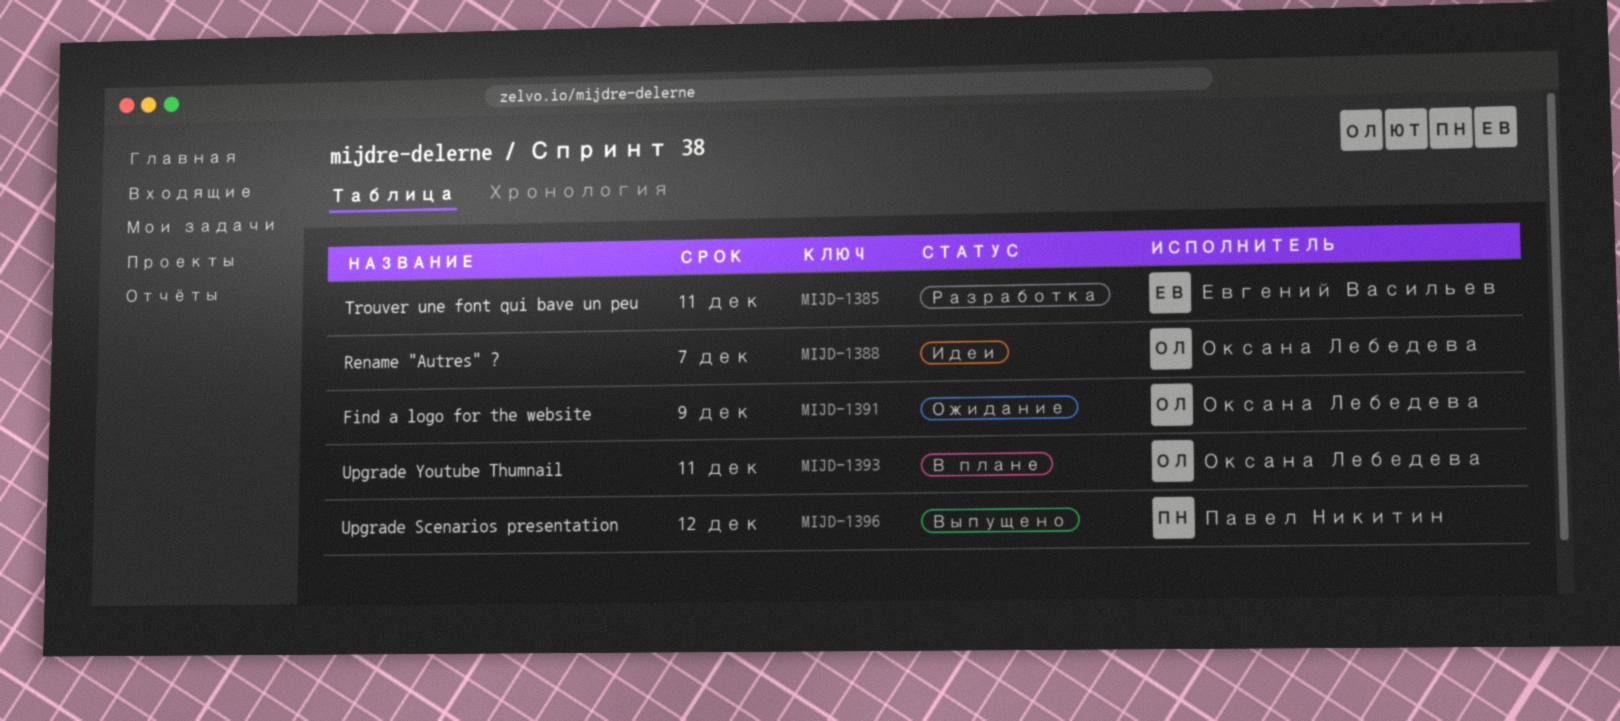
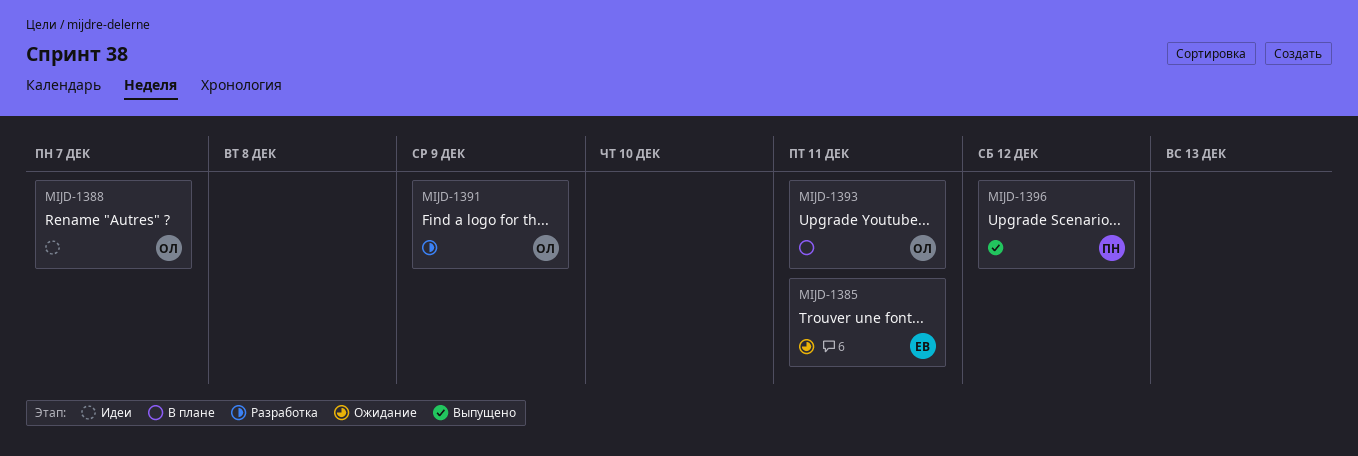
MIJD-1385, status: Разработка -> Ожидание
MIJD-1391, status: Ожидание -> Разработка

